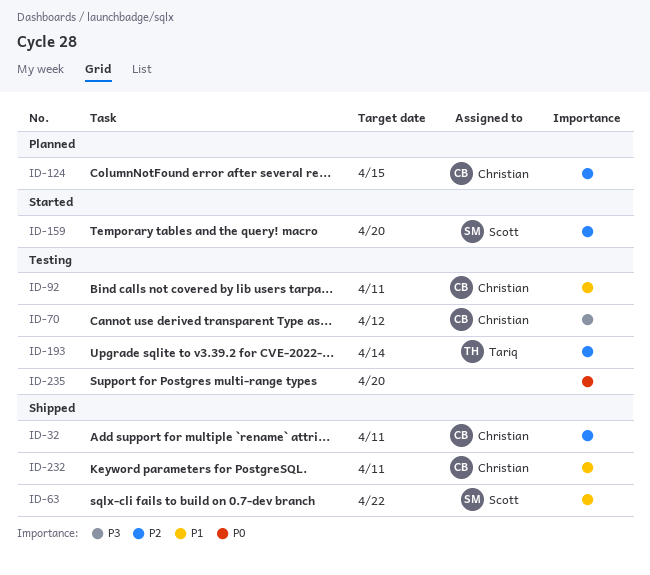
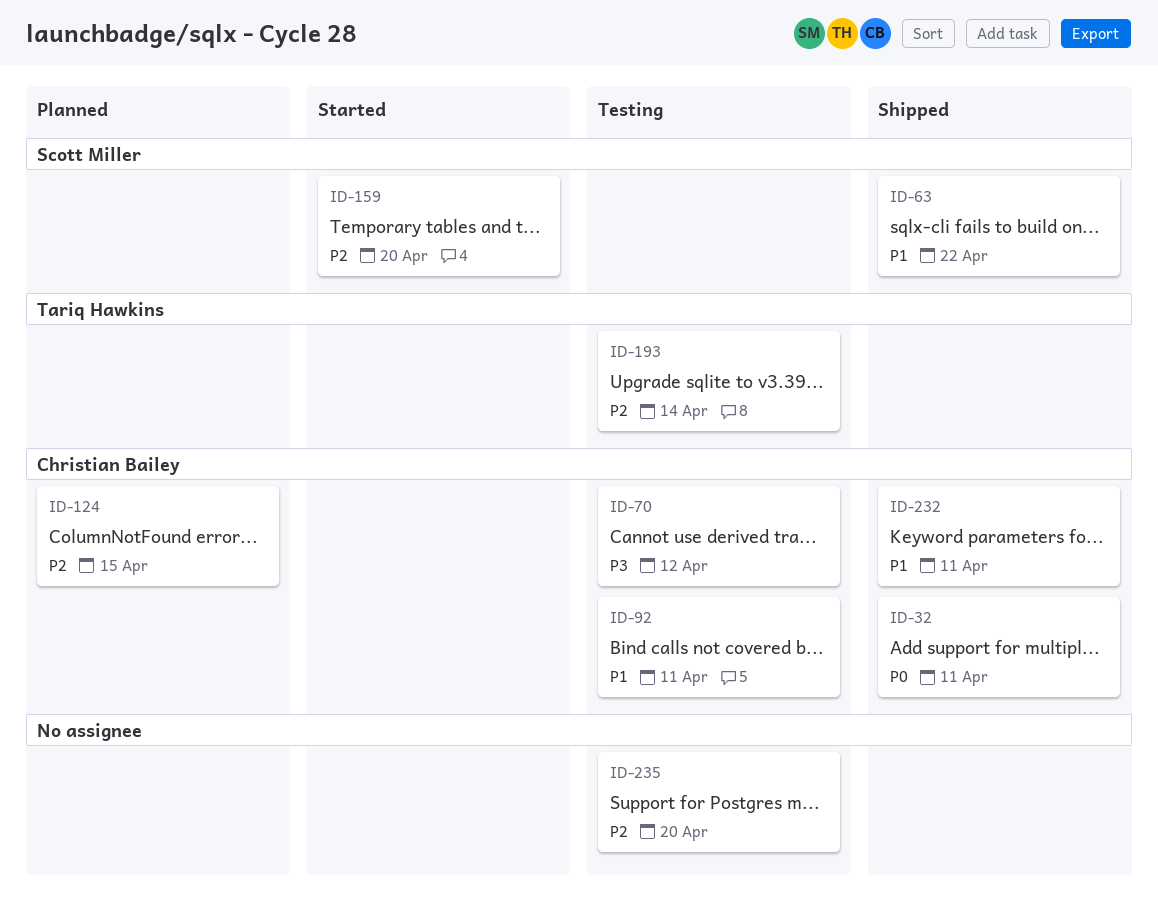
ID-32, priority: P2 -> P0
ID-235, priority: P0 -> P2

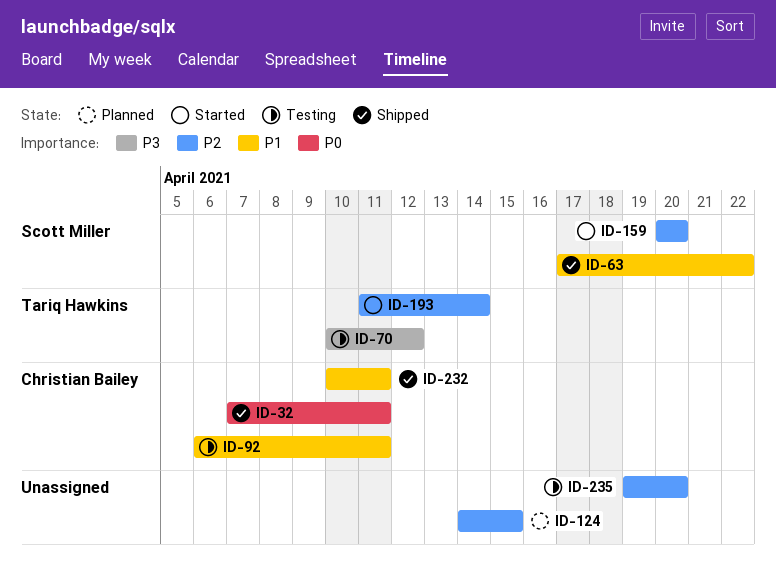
ID-70, owner: Christian Bailey -> Tariq Hawkins
ID-124, owner: Christian Bailey -> none
ID-193, status: Testing -> Started

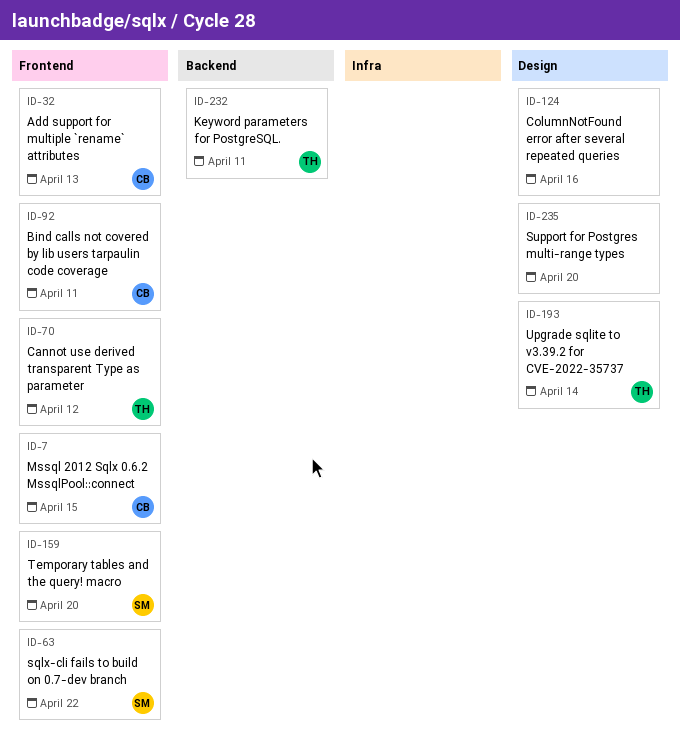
ID-7: none -> present
ID-32, due: Apr 11 -> Apr 13
ID-124, due: Apr 15 -> Apr 16
ID-232, owner: Christian Bailey -> Tariq Hawkins

